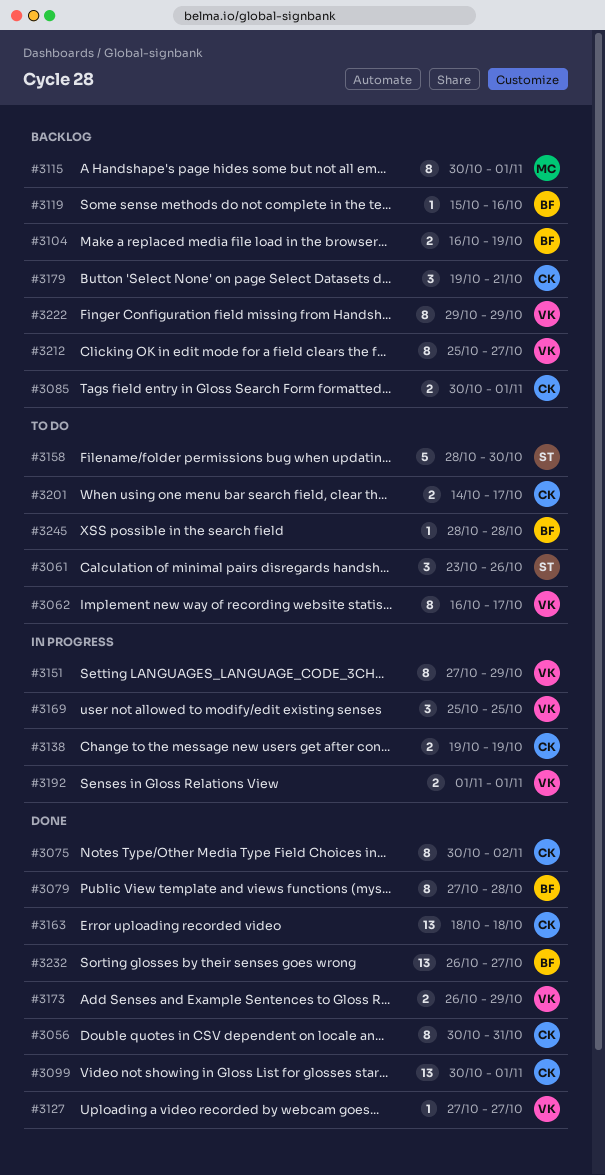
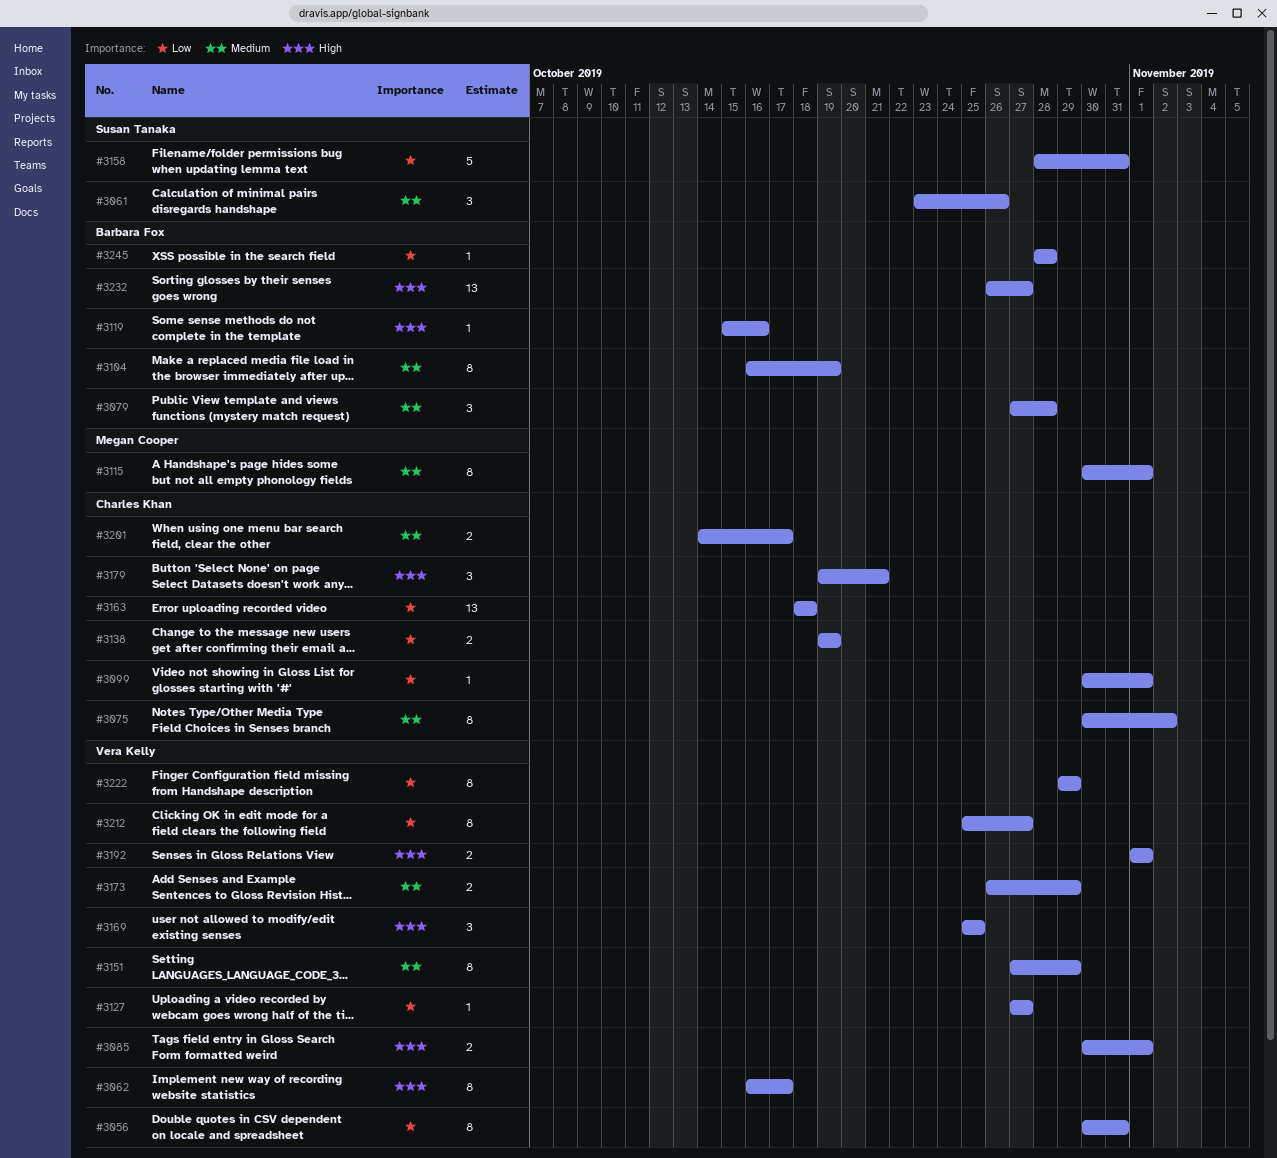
#3056, owner: Charles Khan -> Vera Kelly
#3079, estimate: 8 -> 3
#3085, owner: Charles Khan -> Vera Kelly
#3099, estimate: 13 -> 1
#3104, estimate: 2 -> 8
#3158, due: Oct 30 -> Oct 31

